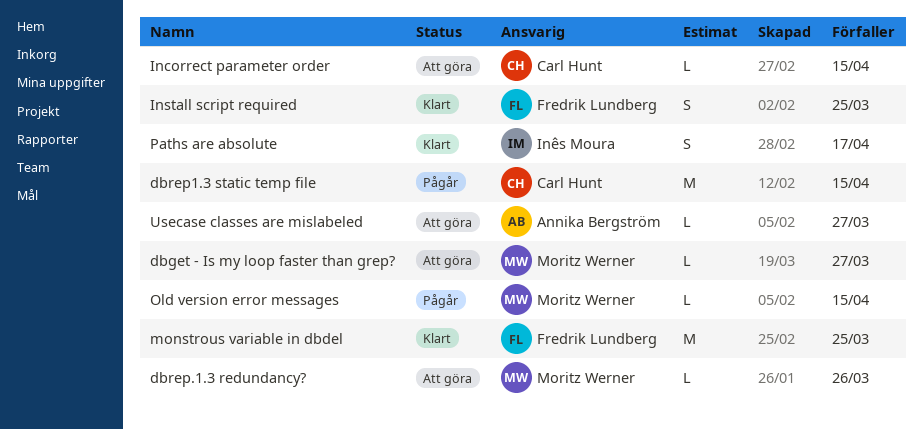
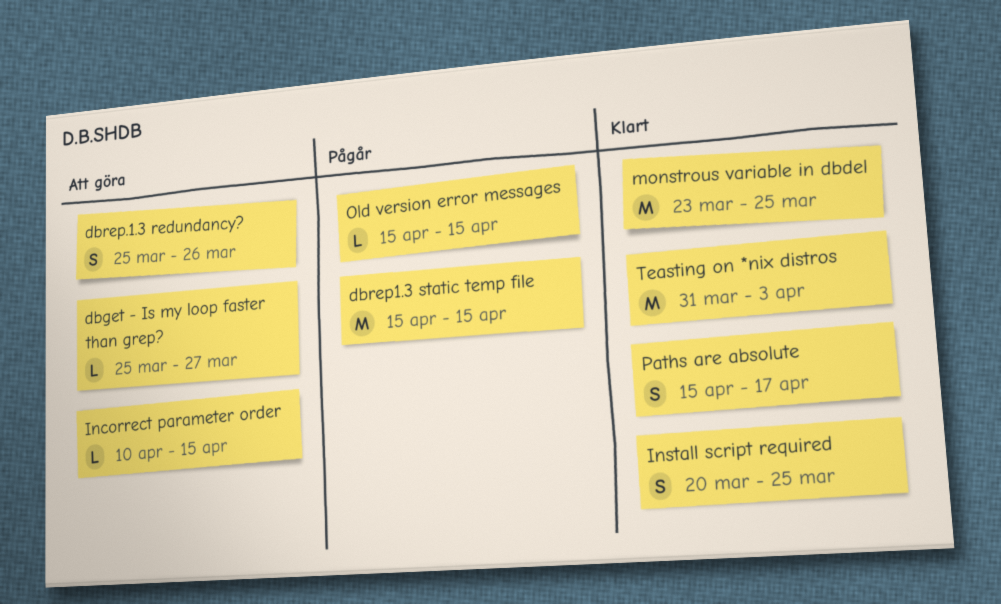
dbrep.1.3 redundancy?, estimate: L -> S
Teasting on *nix distros: none -> present
Usecase classes are mislabeled: present -> none

